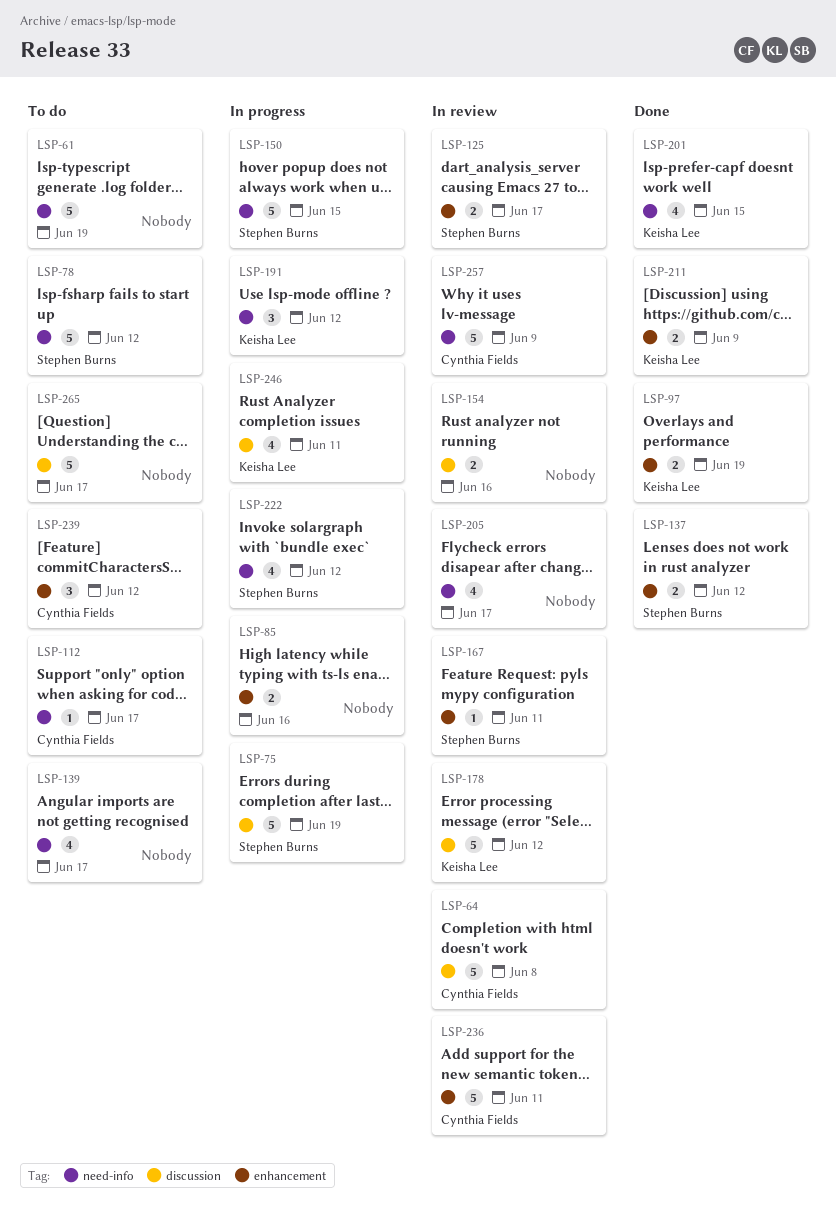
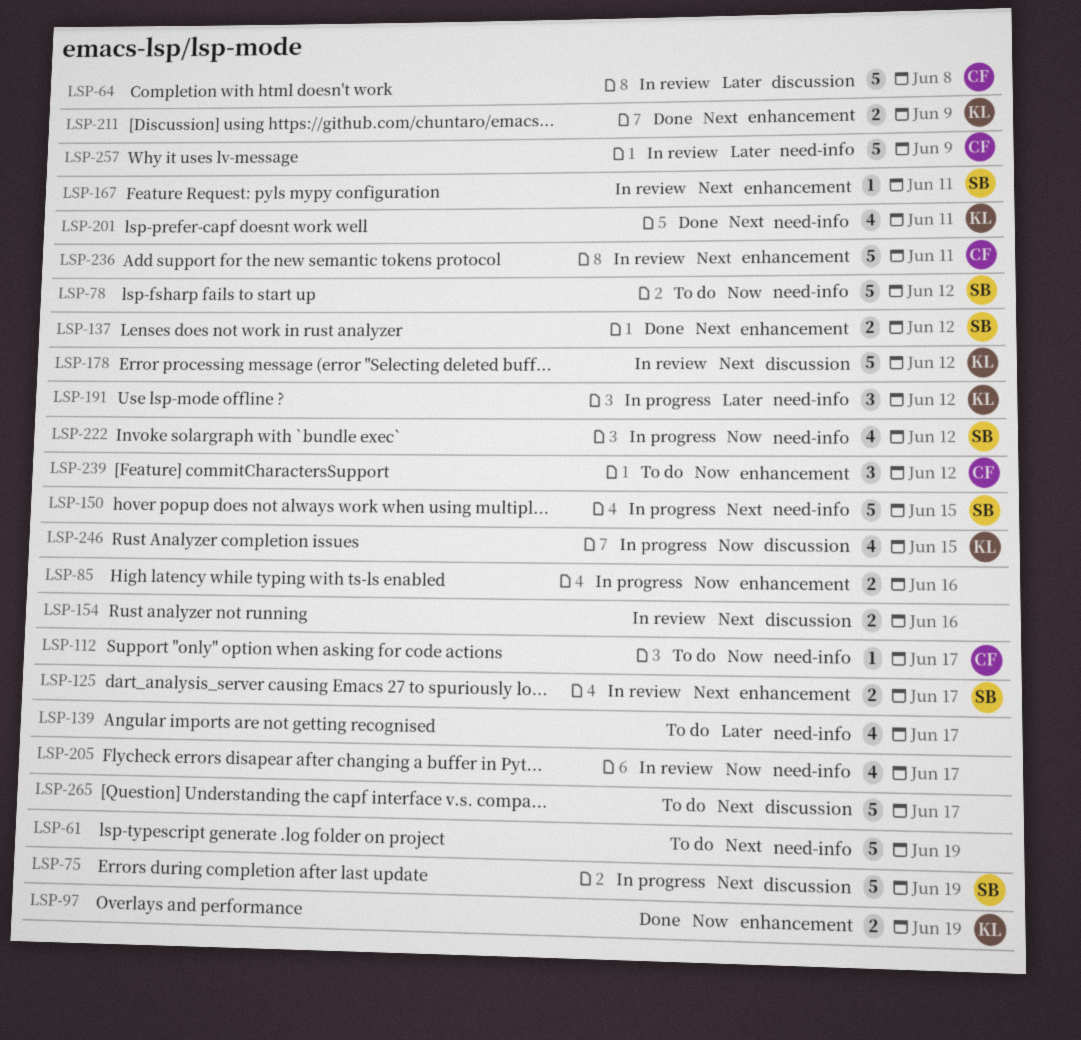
LSP-201, due: Jun 15 -> Jun 11
LSP-246, due: Jun 11 -> Jun 15

